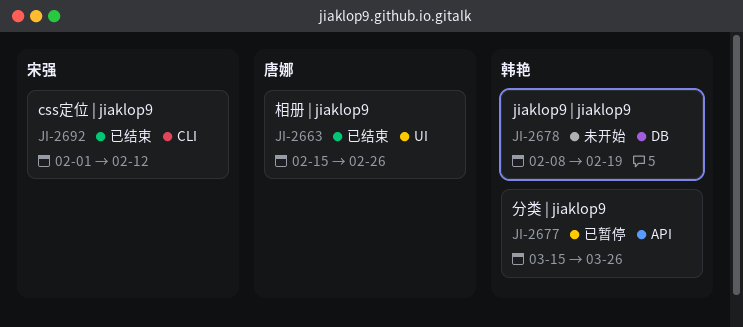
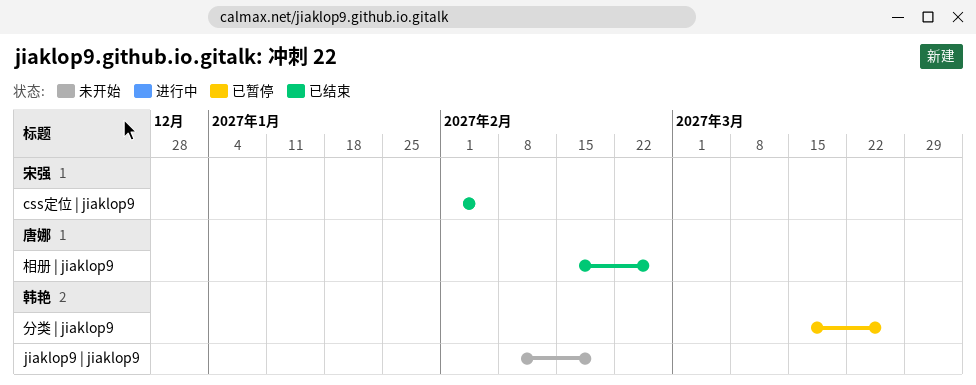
css定位 | jiaklop9, due: Feb 12 -> Feb 5

